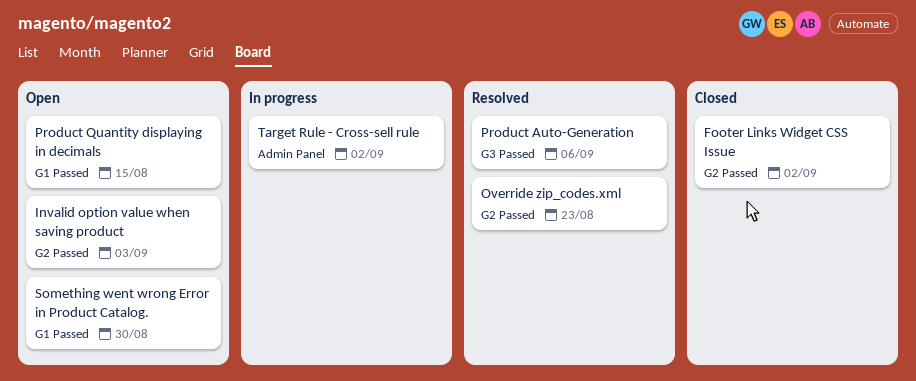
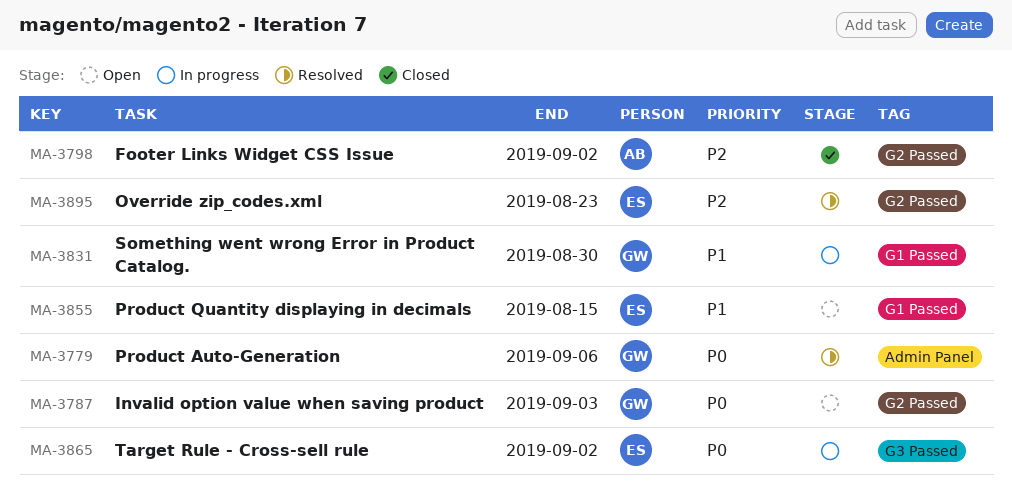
Product Auto-Generation, label: G3 Passed -> Admin Panel
Something went wrong Error in Product Catalog., status: Open -> In progress
Target Rule - Cross-sell rule, label: Admin Panel -> G3 Passed

